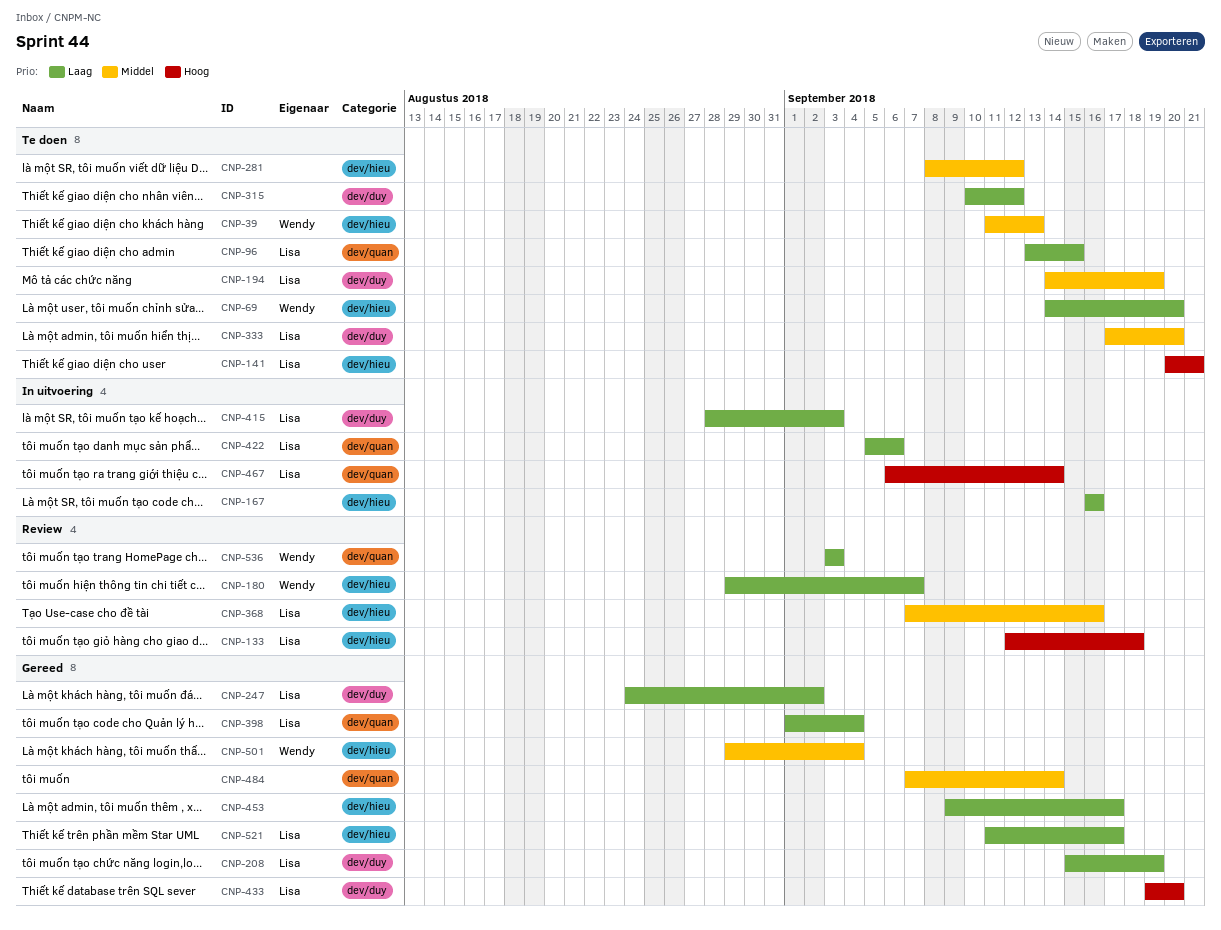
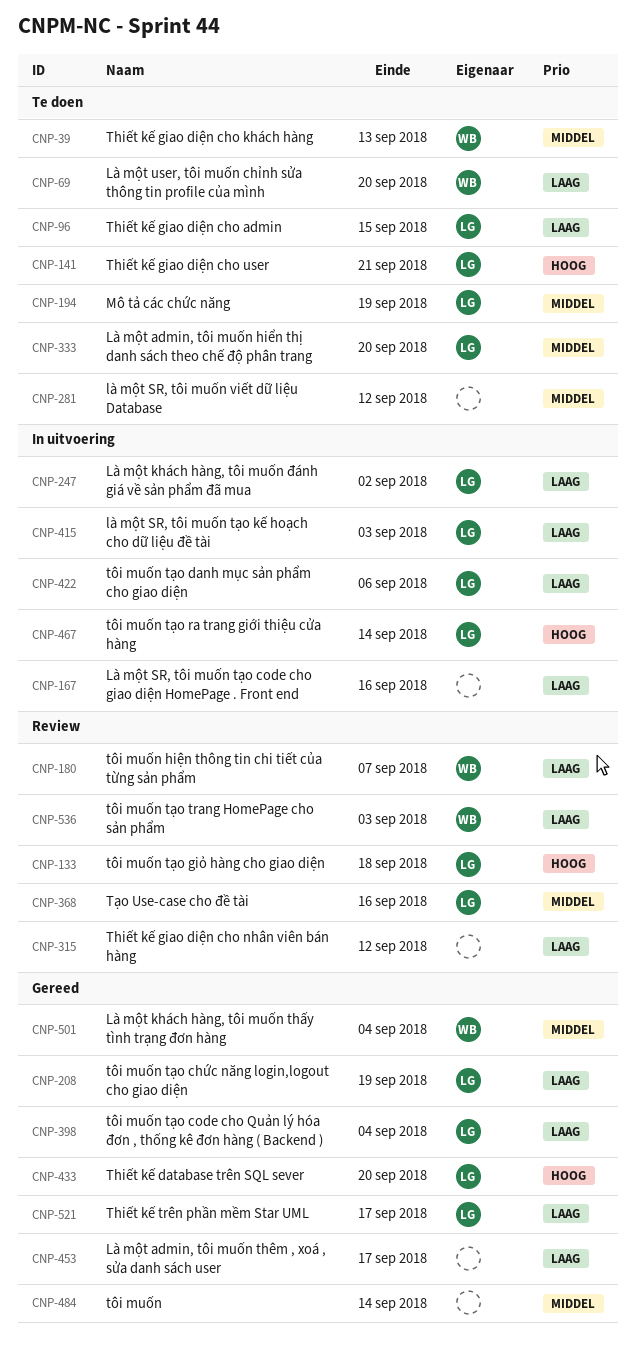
CNP-247, status: Gereed -> In uitvoering
CNP-315, status: Te doen -> Review

